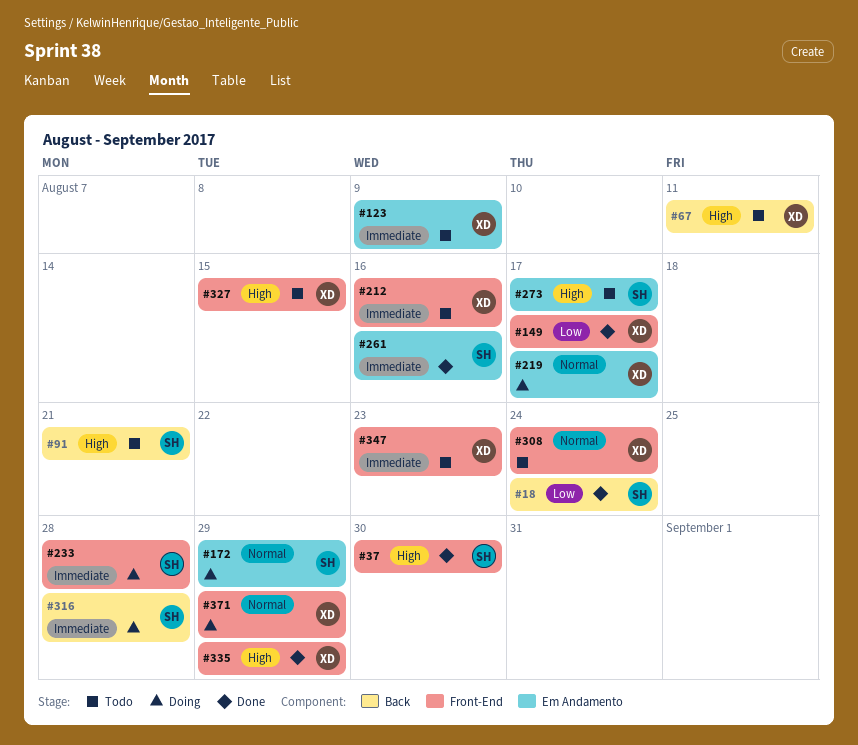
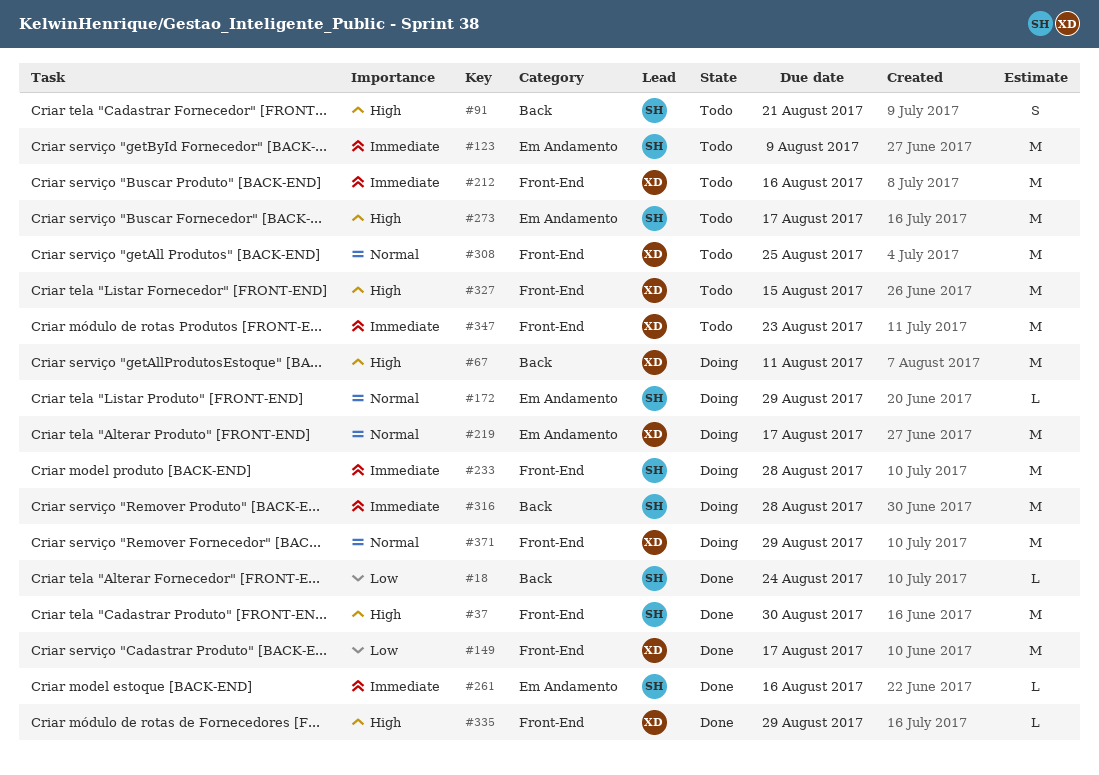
#67, status: Todo -> Doing
#123, owner: XD -> SH
#308, due: Aug 24 -> Aug 25

